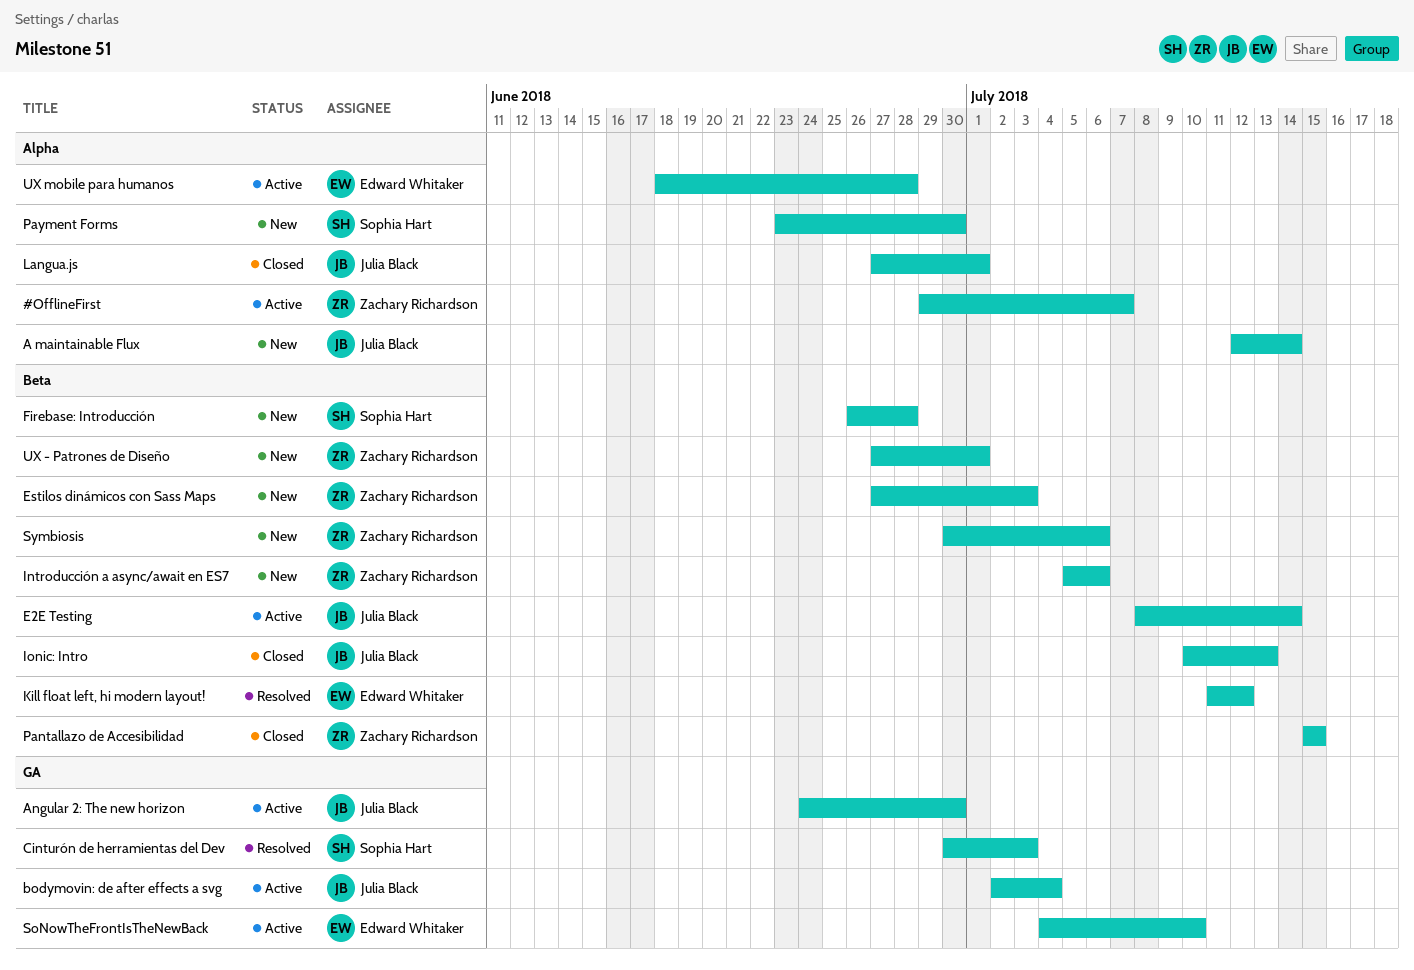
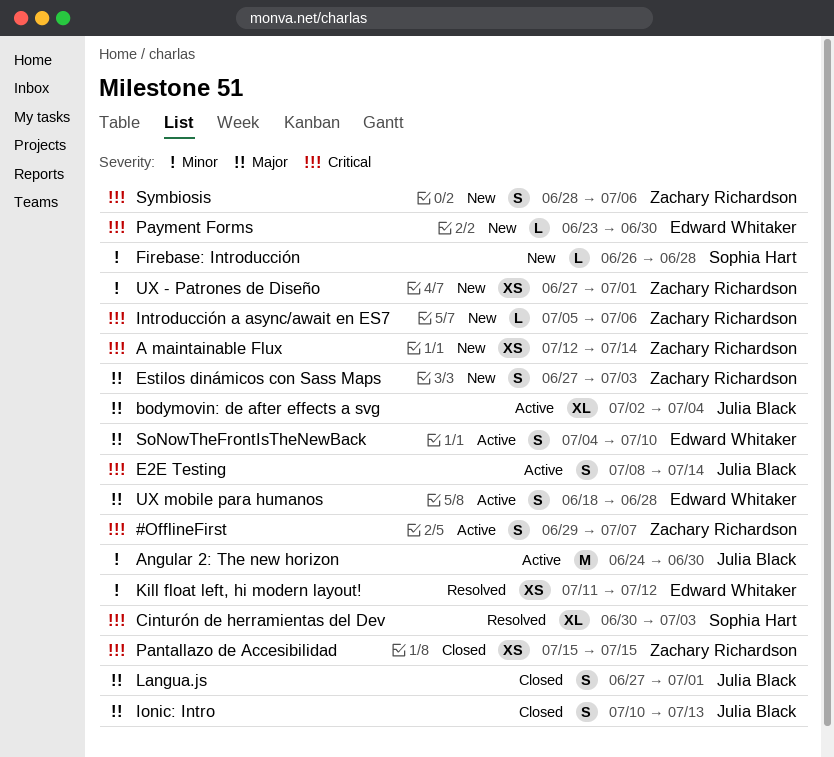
A maintainable Flux, owner: Julia Black -> Zachary Richardson
Payment Forms, owner: Sophia Hart -> Edward Whitaker
Symbiosis, start: Jun 30 -> Jun 28

